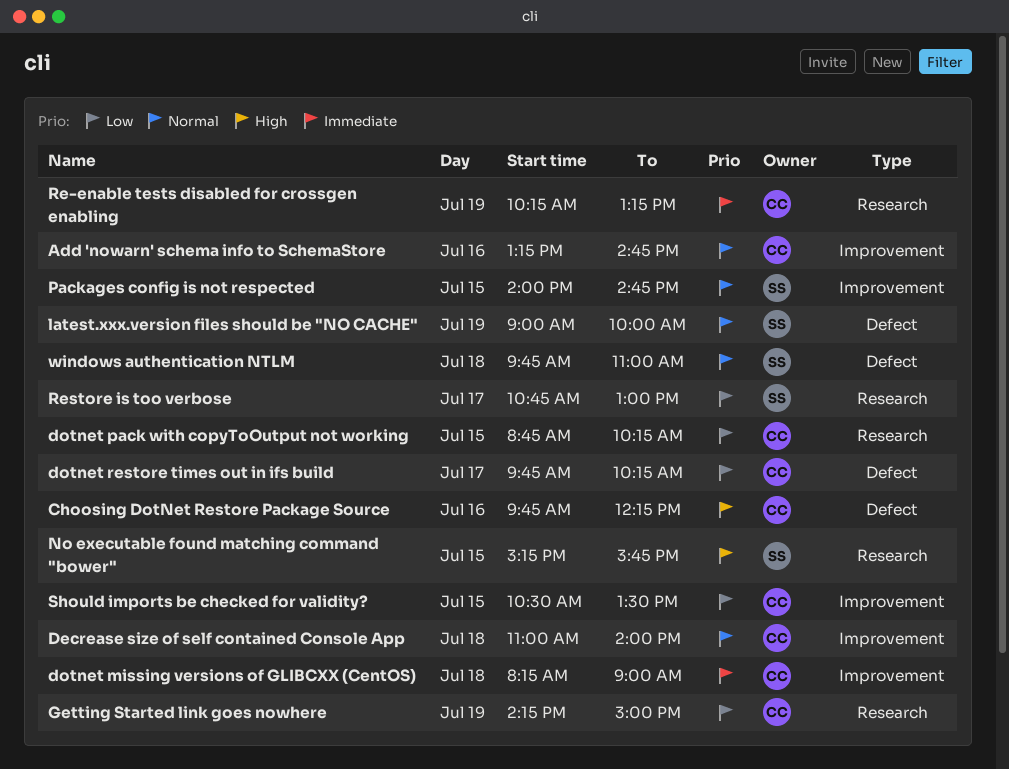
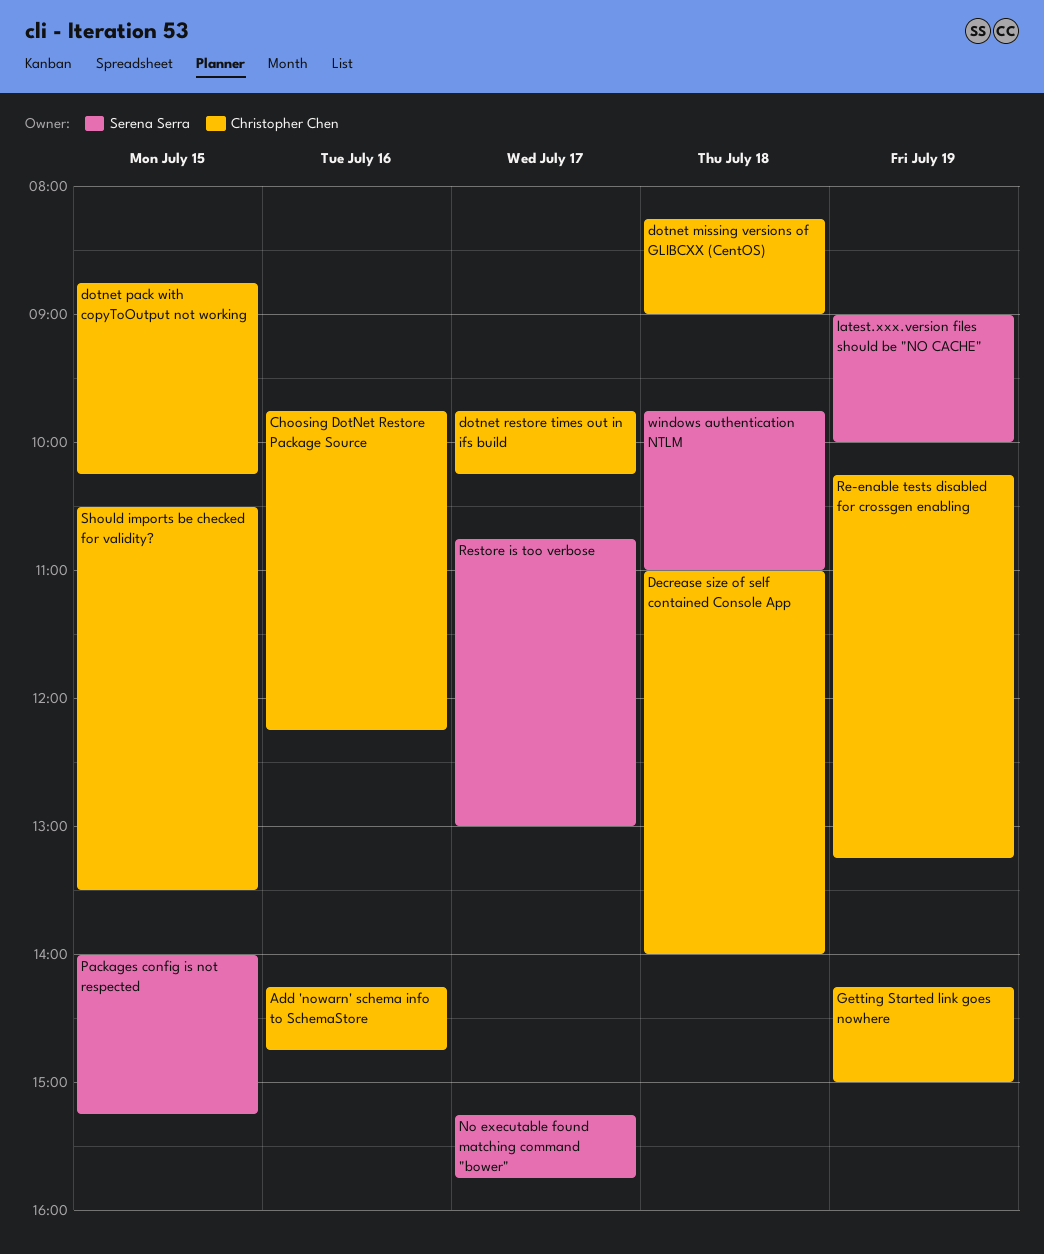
Add 'nowarn' schema info to SchemaStore, begins: 13:15 -> 14:15
No executable found matching command "bower", day: Jul 15 -> Jul 17
Packages config is not respected, ends: 14:45 -> 15:15

